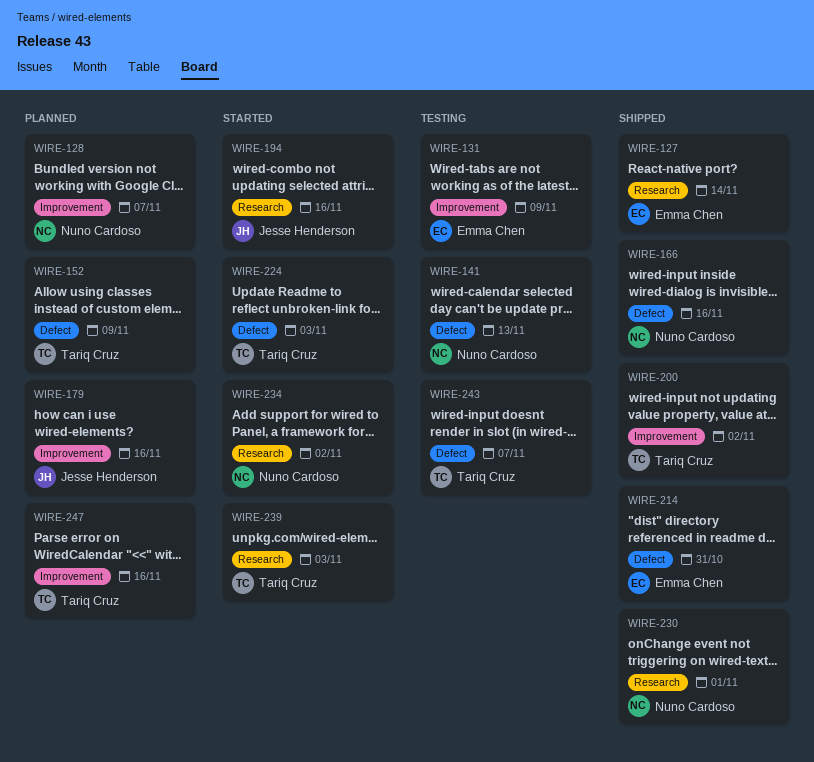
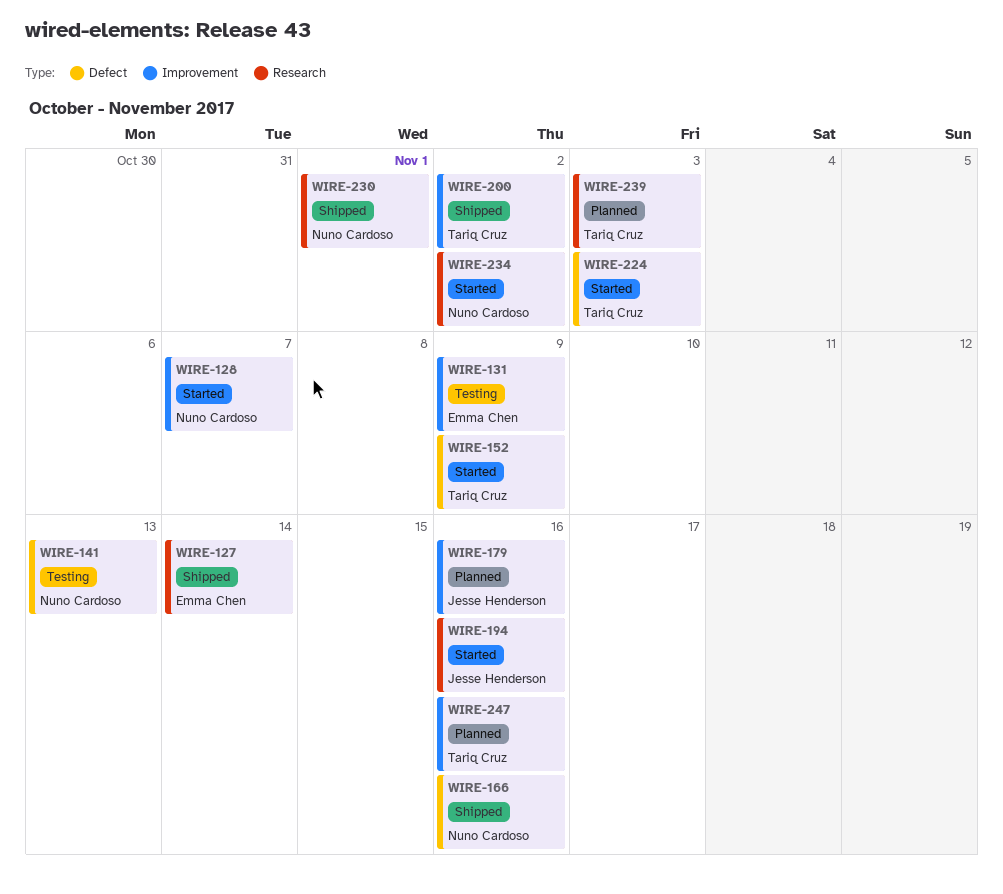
WIRE-128, status: Planned -> Started
WIRE-152, status: Planned -> Started
WIRE-214: present -> none
WIRE-239, status: Started -> Planned
WIRE-243: present -> none

